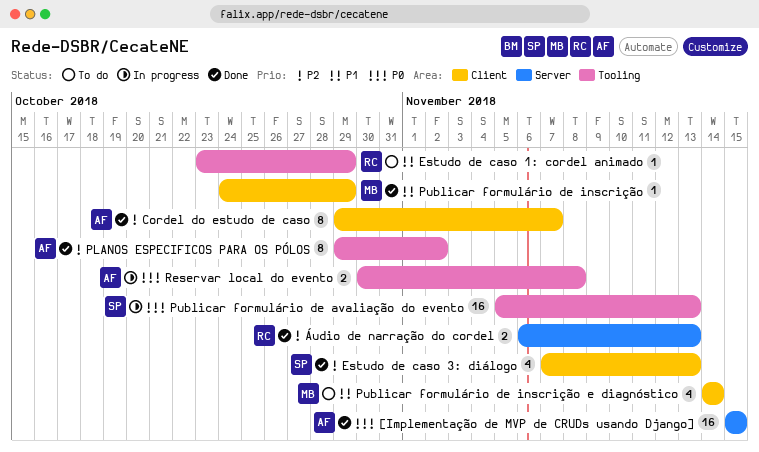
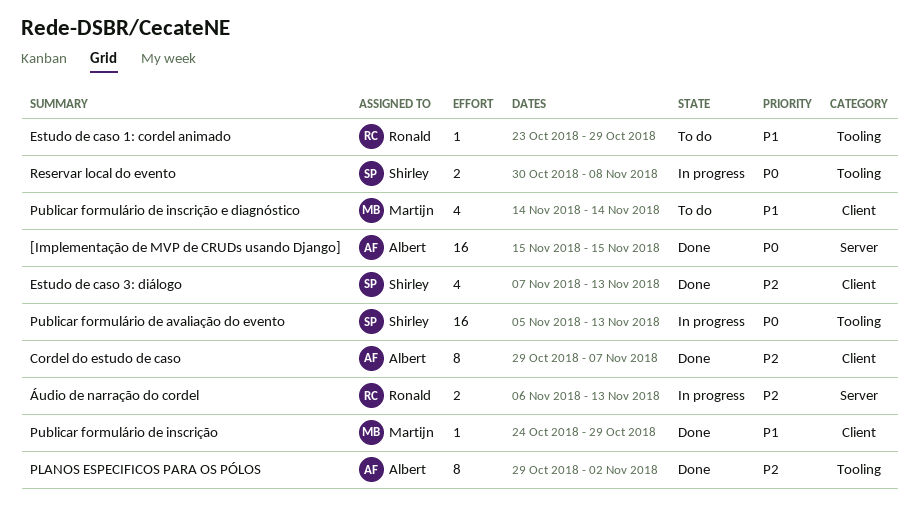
Reservar local do evento, owner: Albert -> Shirley
Áudio de narração do cordel, status: Done -> In progress

